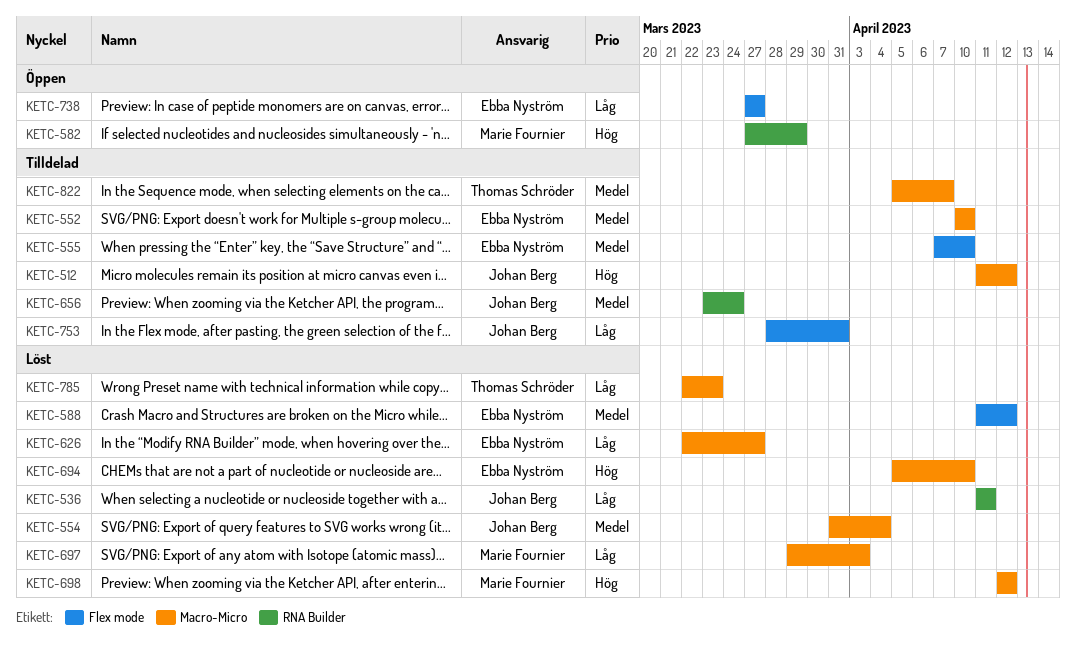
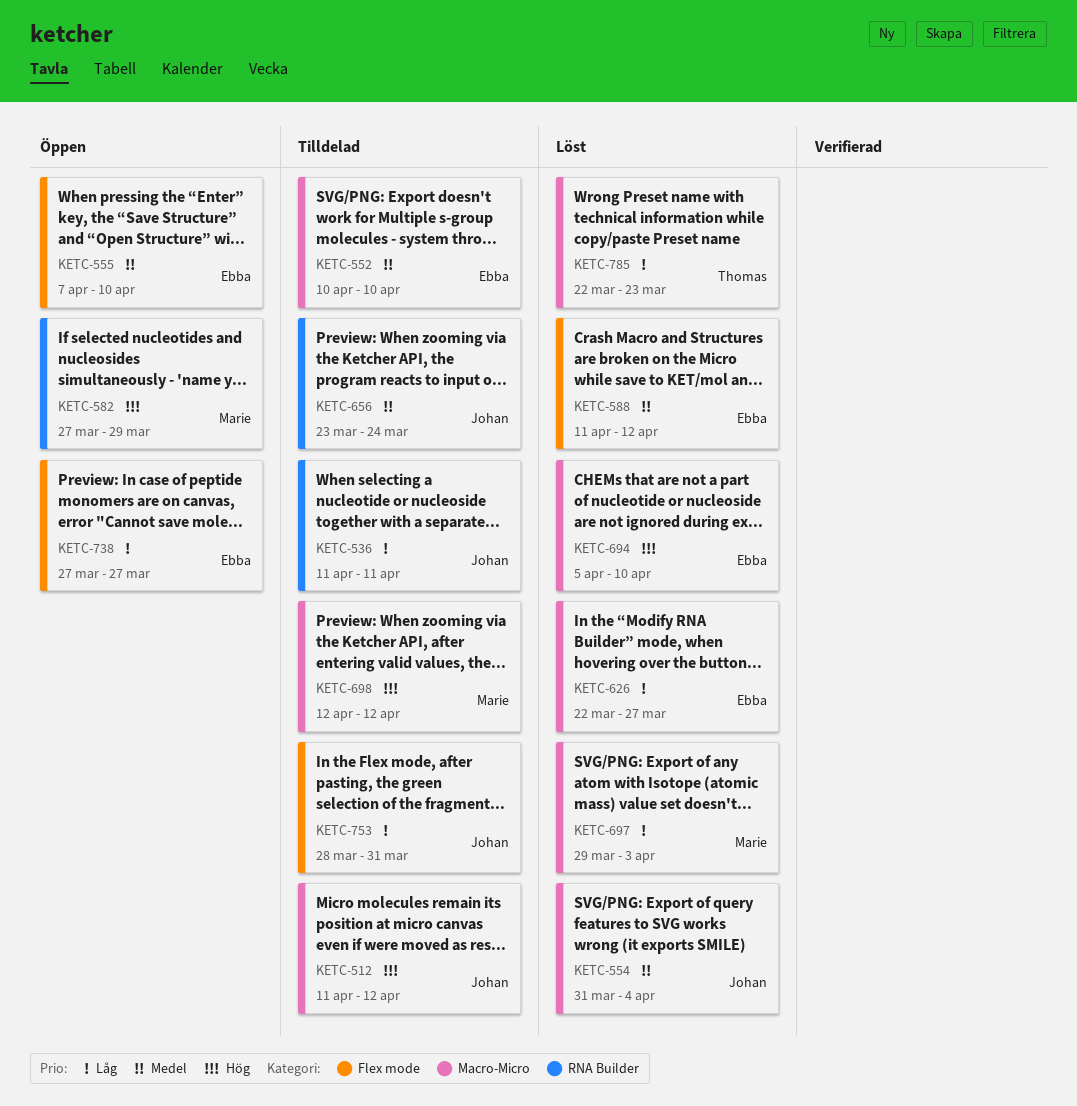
KETC-536, status: Löst -> Tilldelad
KETC-555, status: Tilldelad -> Öppen
KETC-698, status: Löst -> Tilldelad
KETC-822: present -> none

